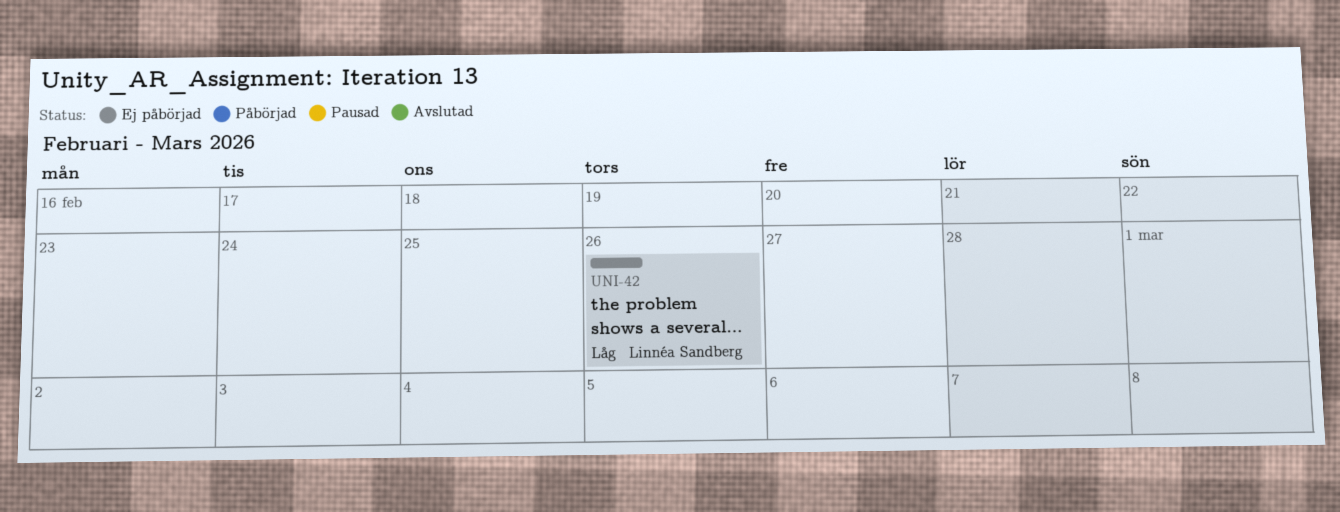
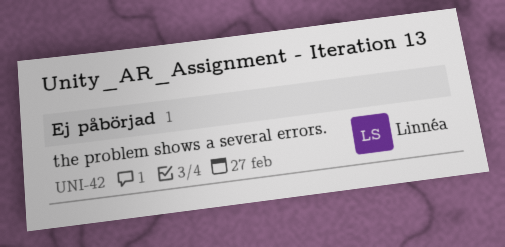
UNI-42, due: Feb 26 -> Feb 27

